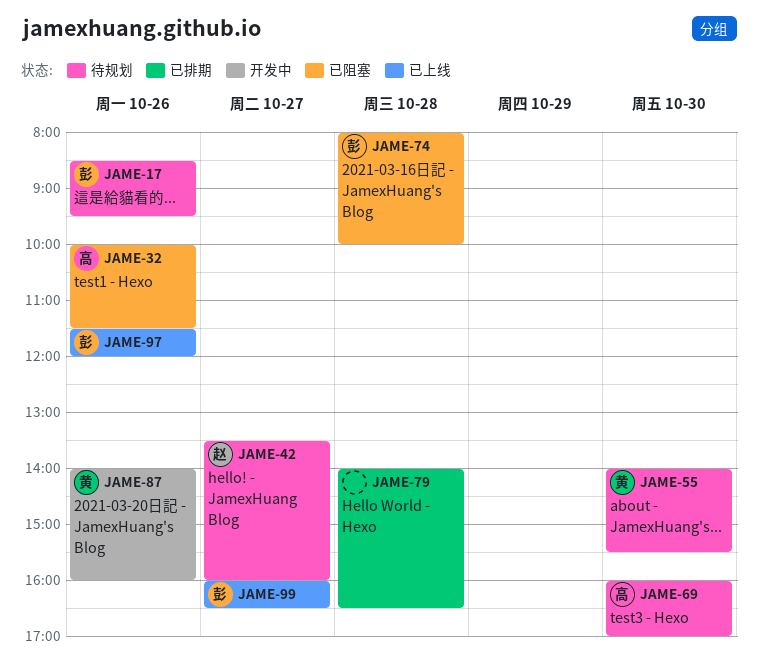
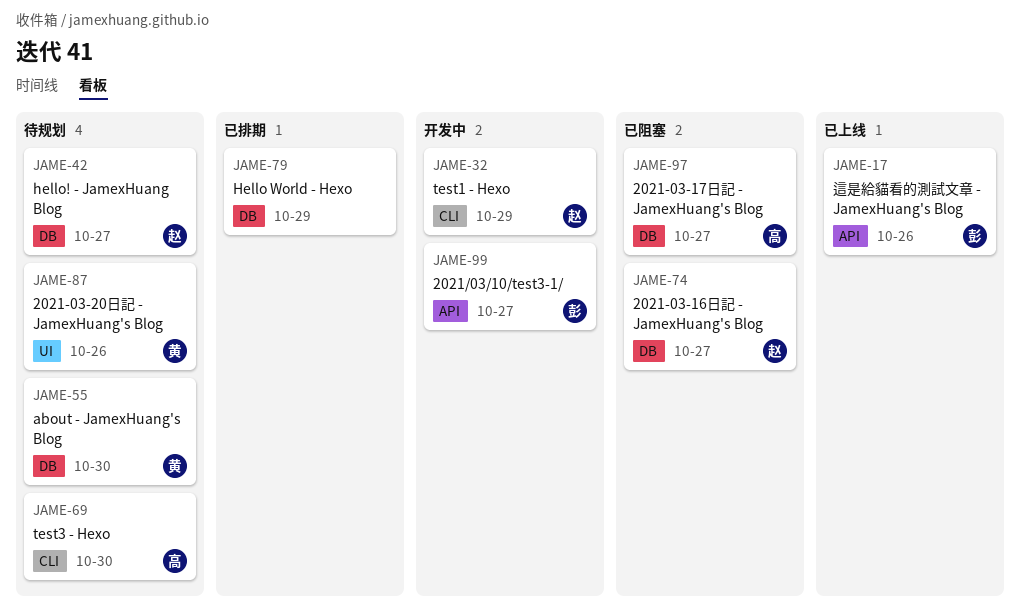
JAME-17, status: 待规划 -> 已上线
JAME-32, status: 已阻塞 -> 开发中
JAME-32, owner: 高 -> 赵
JAME-32, day: Oct 26 -> Oct 29
JAME-74, owner: 彭 -> 赵
JAME-74, day: Oct 28 -> Oct 27
JAME-79, day: Oct 28 -> Oct 29
JAME-87, status: 开发中 -> 待规划
JAME-97, status: 已上线 -> 已阻塞
JAME-97, owner: 彭 -> 高
JAME-97, day: Oct 26 -> Oct 27
JAME-99, status: 已上线 -> 开发中

